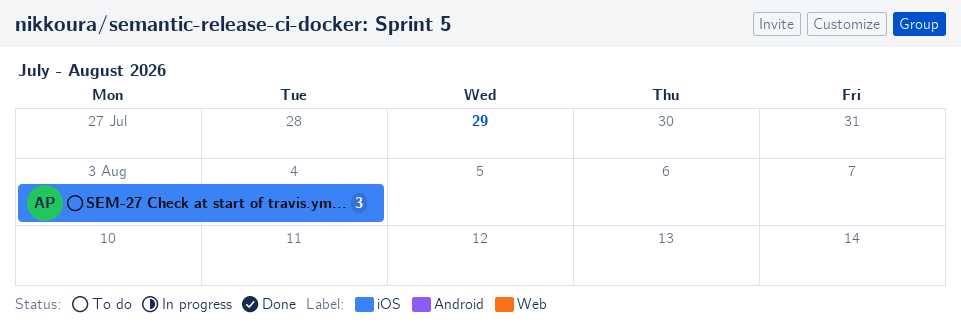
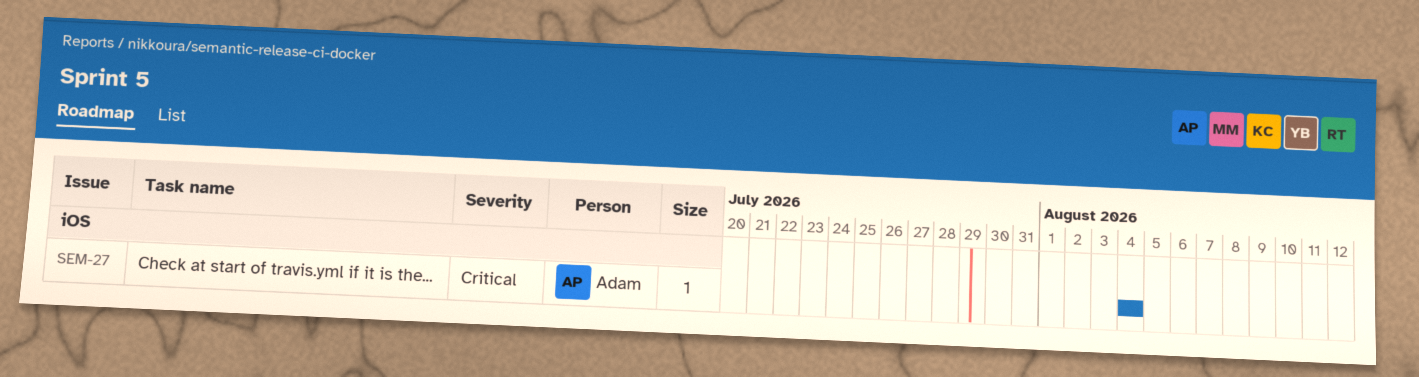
SEM-27, estimate: 3 -> 1
SEM-27, start: Aug 3 -> Aug 4

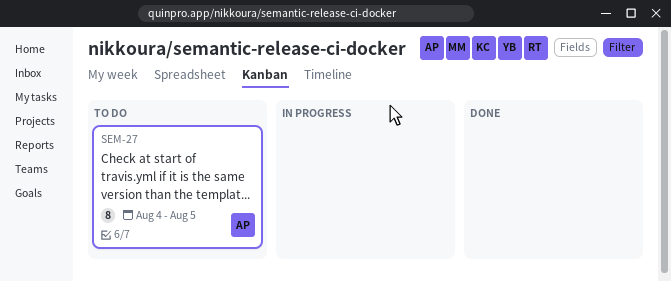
SEM-27, estimate: 1 -> 8
SEM-27, due: Aug 4 -> Aug 5

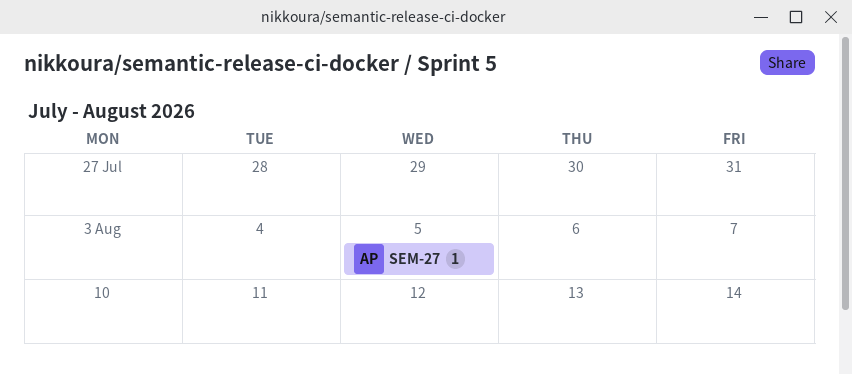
SEM-27, estimate: 8 -> 1
SEM-27, start: Aug 4 -> Aug 5

